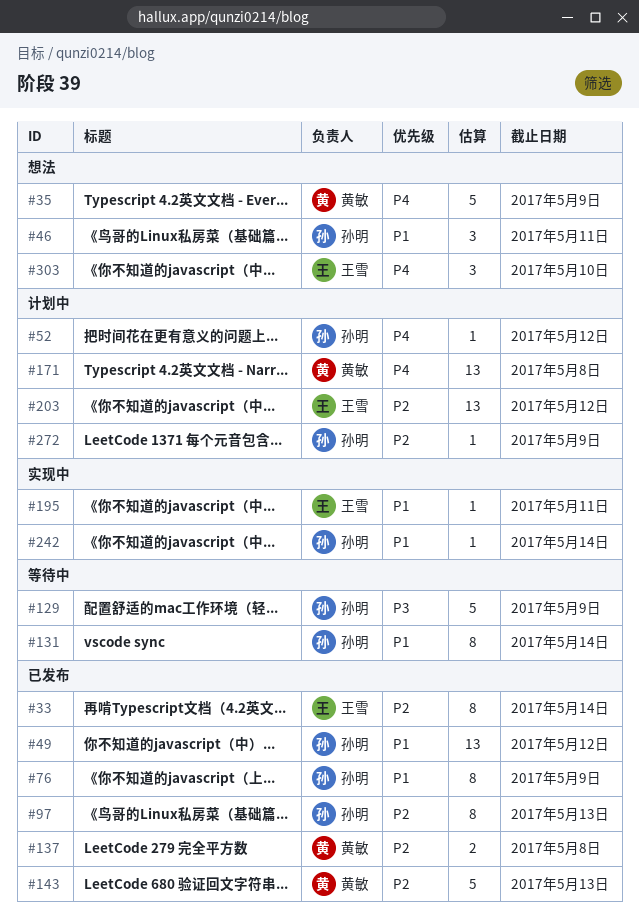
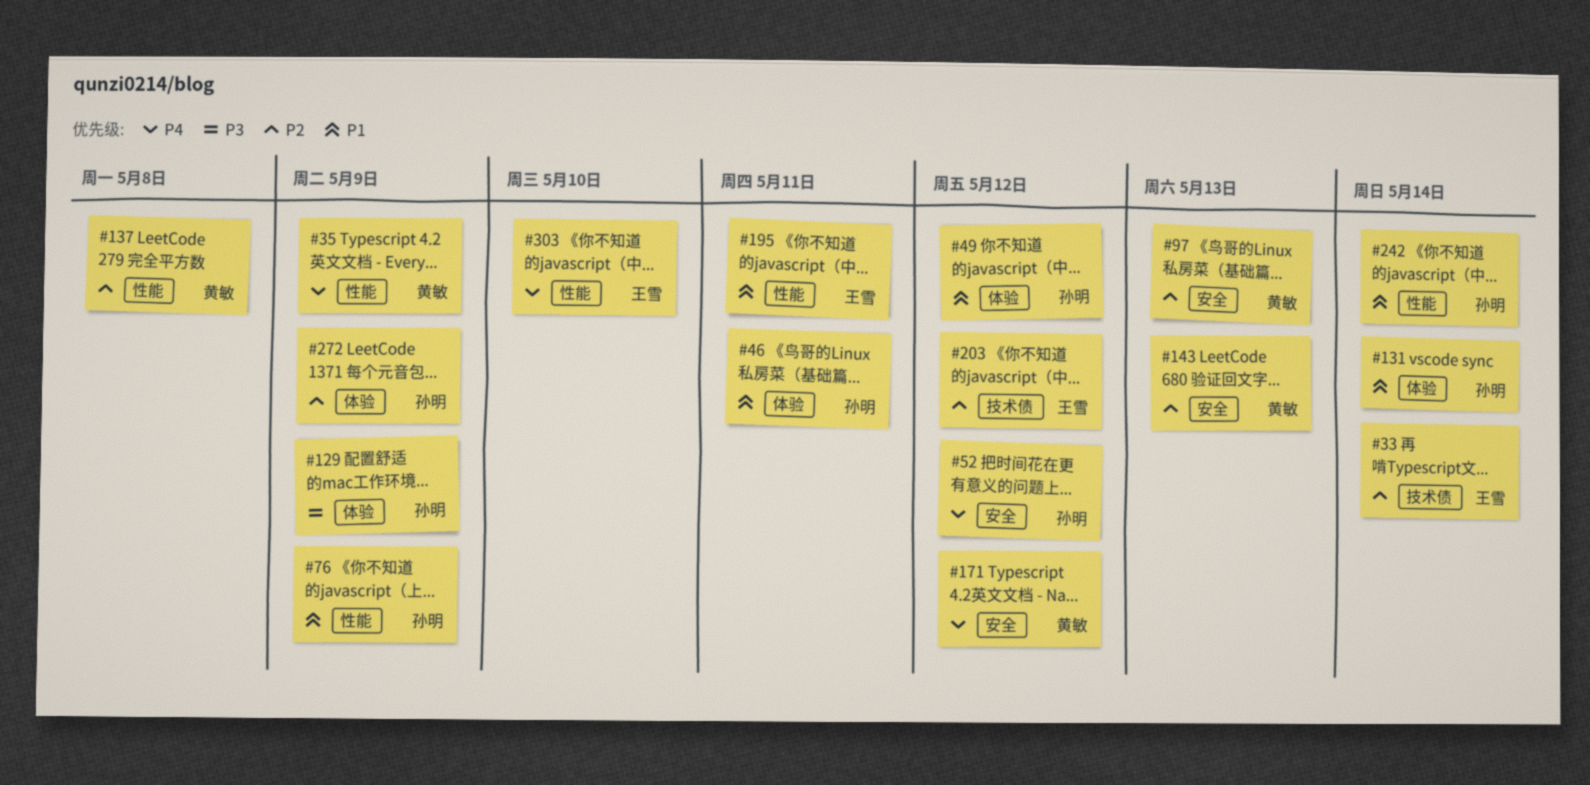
#97, owner: 孙明 -> 黄敏
#171, due: May 8 -> May 12

